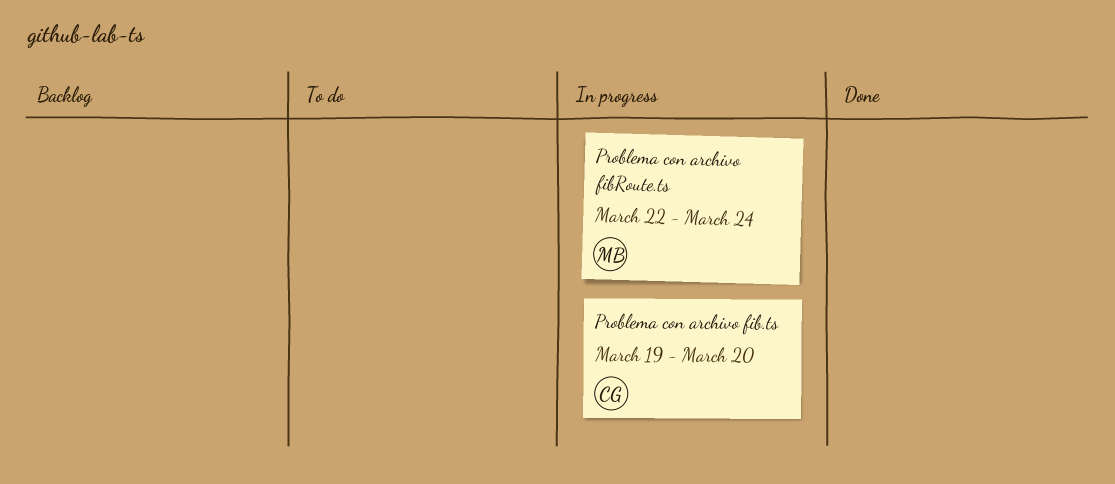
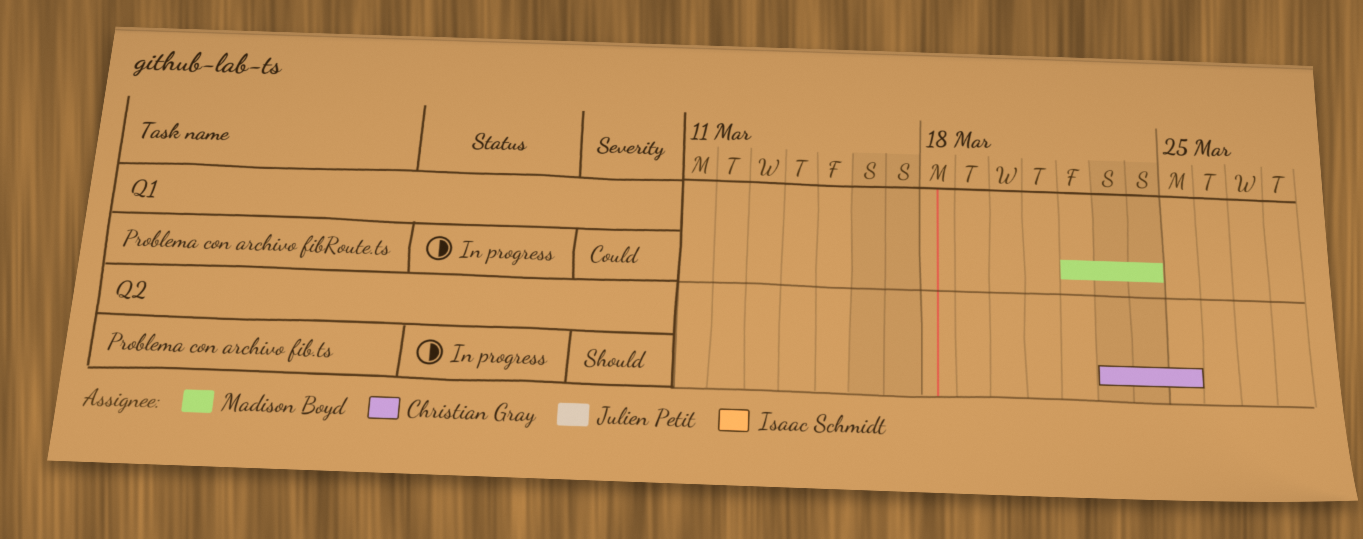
Problema con archivo fib.ts, start: Mar 19 -> Mar 23
Problema con archivo fib.ts, due: Mar 20 -> Mar 25

